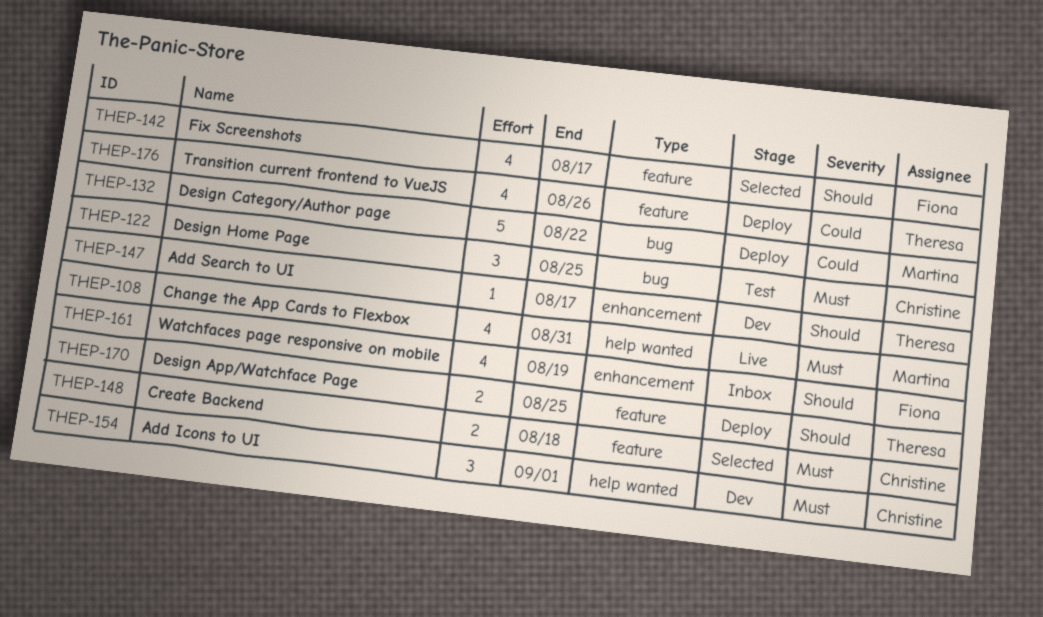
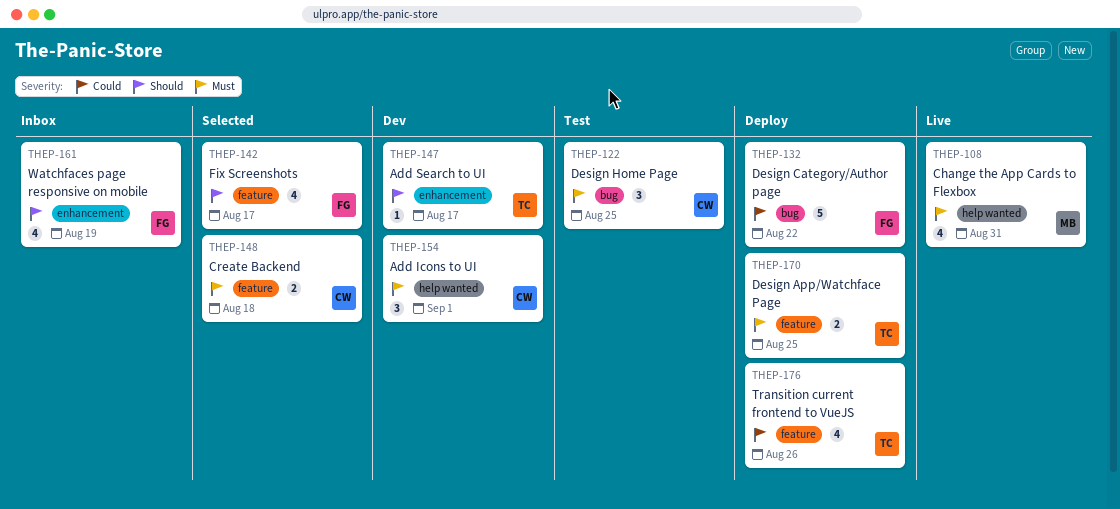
THEP-132, owner: Martina -> Fiona
THEP-170, priority: Should -> Must

